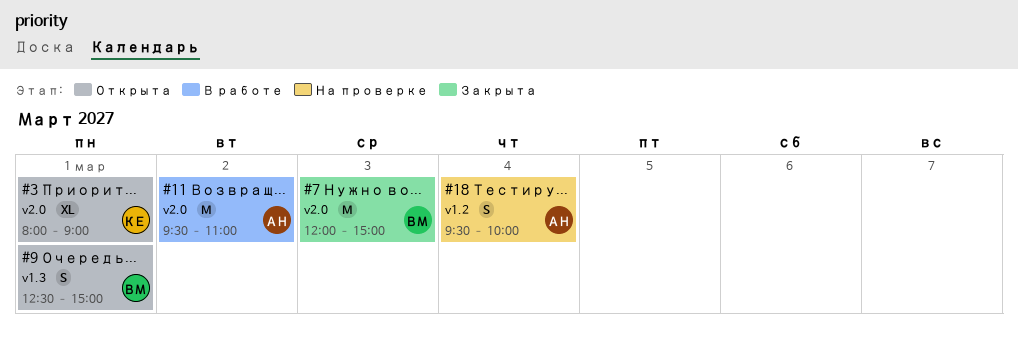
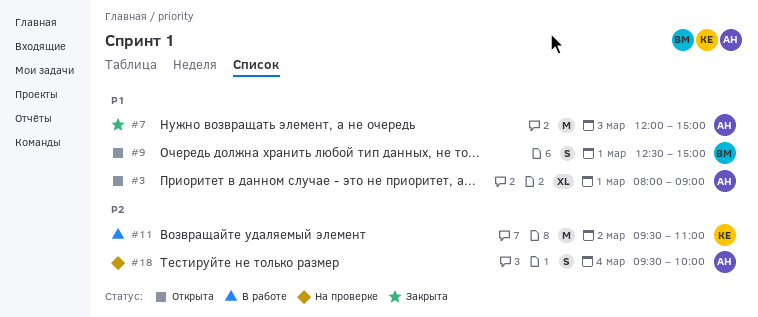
#3, owner: КЕ -> АН
#7, owner: ВМ -> АН
#11, owner: АН -> КЕ

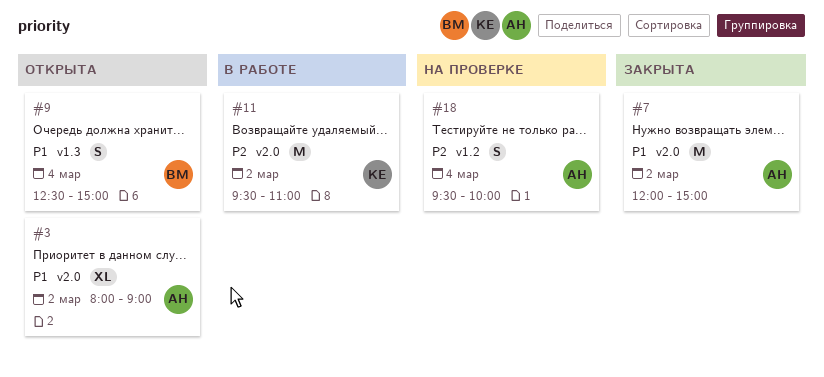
#3, day: Mar 1 -> Mar 2
#7, day: Mar 3 -> Mar 2
#9, day: Mar 1 -> Mar 4

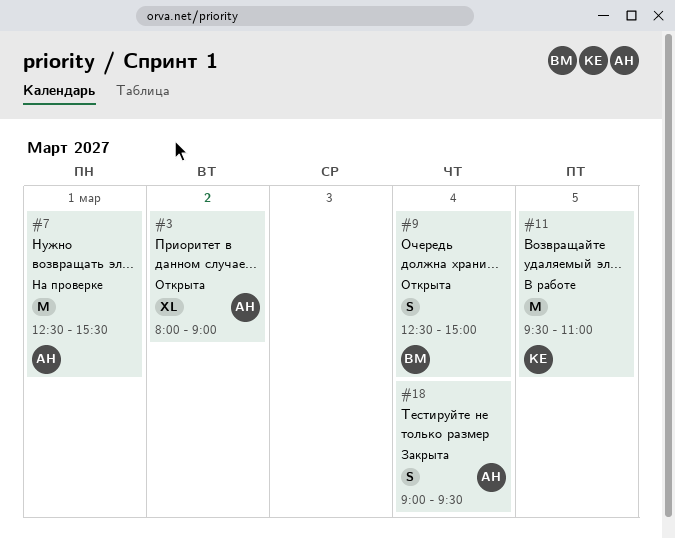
#7, status: Закрыта -> На проверке
#7, day: Mar 2 -> Mar 1
#7, begins: 12:00 -> 12:30
#7, ends: 15:00 -> 15:30
#11, day: Mar 2 -> Mar 5
#18, status: На проверке -> Закрыта
#18, begins: 09:30 -> 09:00
#18, ends: 10:00 -> 09:30

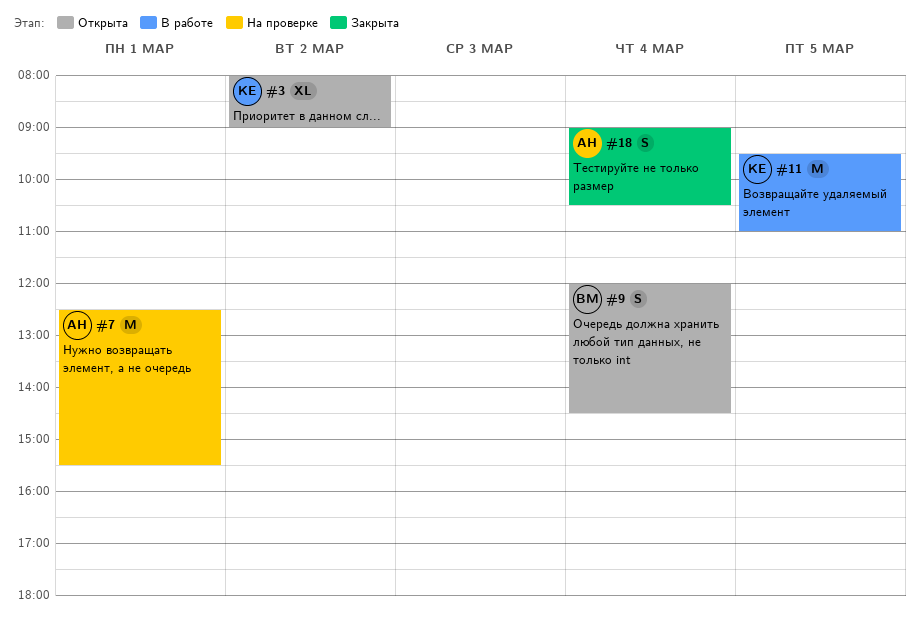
#3, owner: АН -> КЕ
#9, begins: 12:30 -> 12:00
#9, ends: 15:00 -> 14:30
#18, ends: 09:30 -> 10:30

